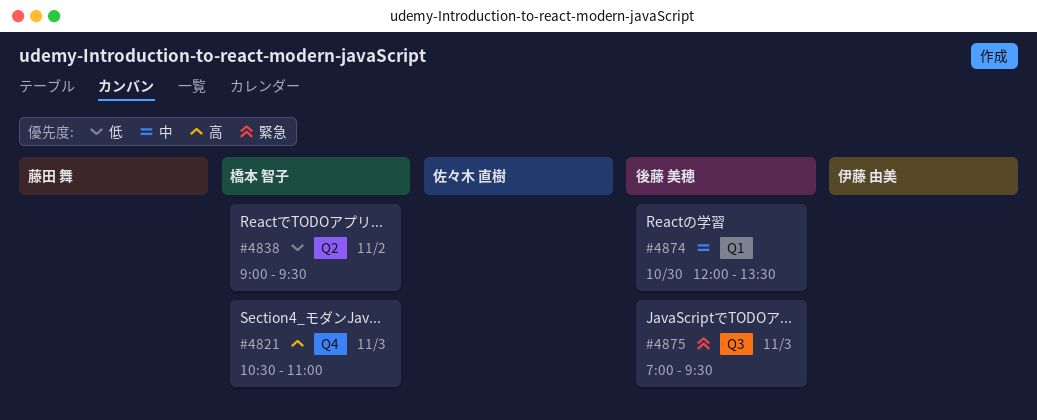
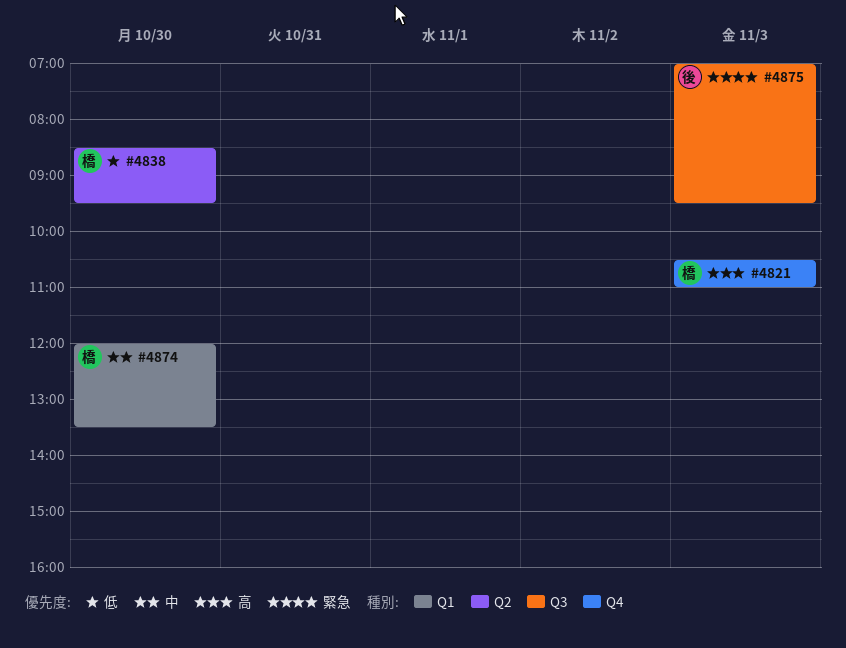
#4838, day: Nov 2 -> Oct 30
#4838, begins: 09:00 -> 08:30
#4874, owner: 後藤 美穂 -> 橋本 智子

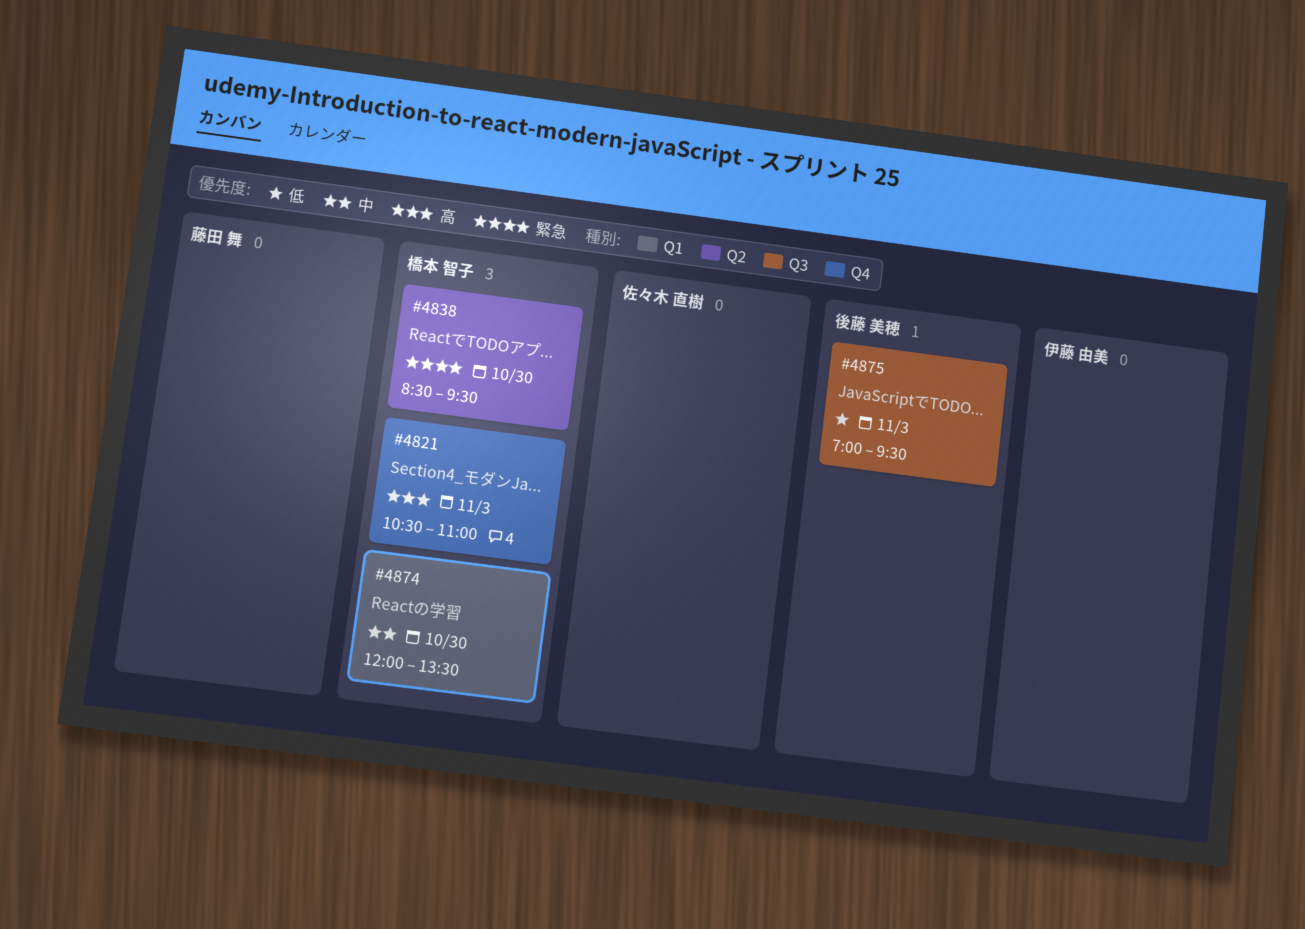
#4838, priority: 低 -> 緊急
#4875, priority: 緊急 -> 低

